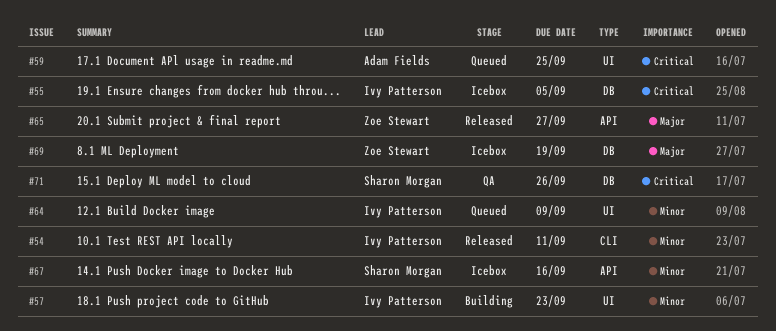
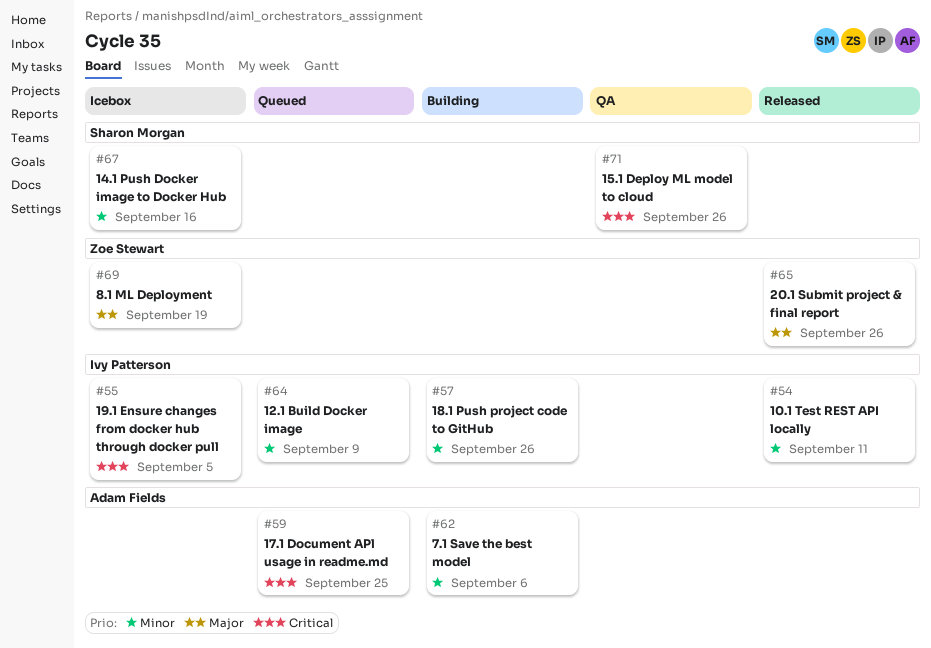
#57, due: Sep 23 -> Sep 26
#62: none -> present
#65, due: Sep 27 -> Sep 26

